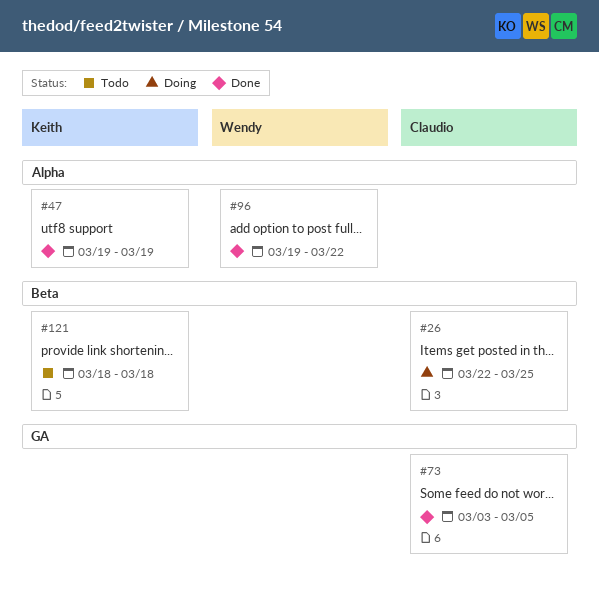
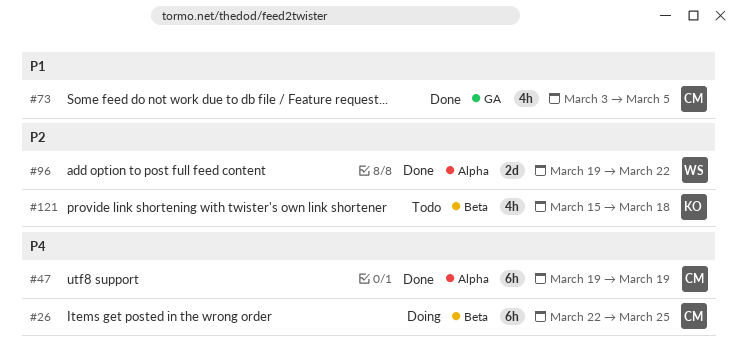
#47, owner: Keith -> Claudio
#121, start: Mar 18 -> Mar 15

